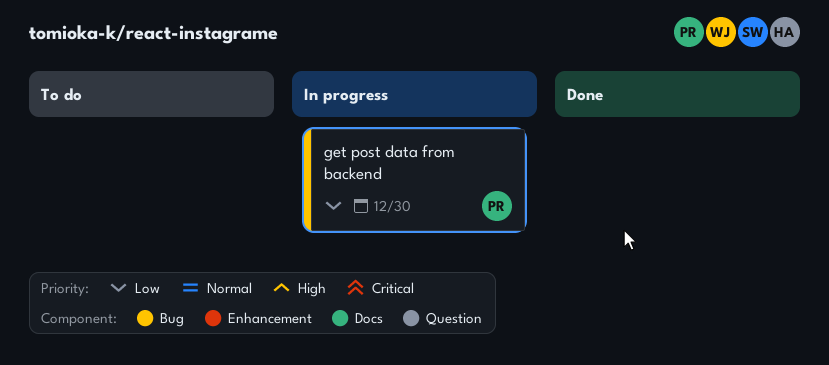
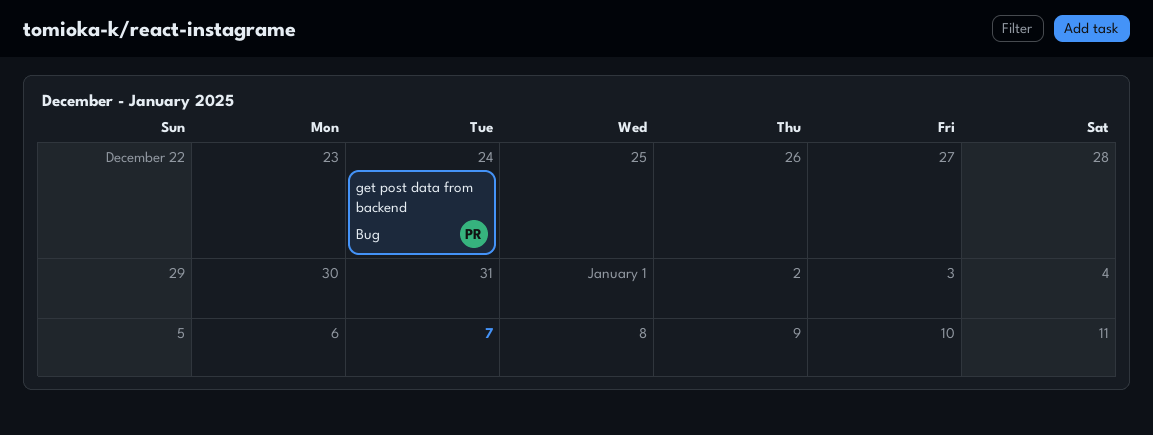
get post data from backend, due: Dec 30 -> Dec 24

